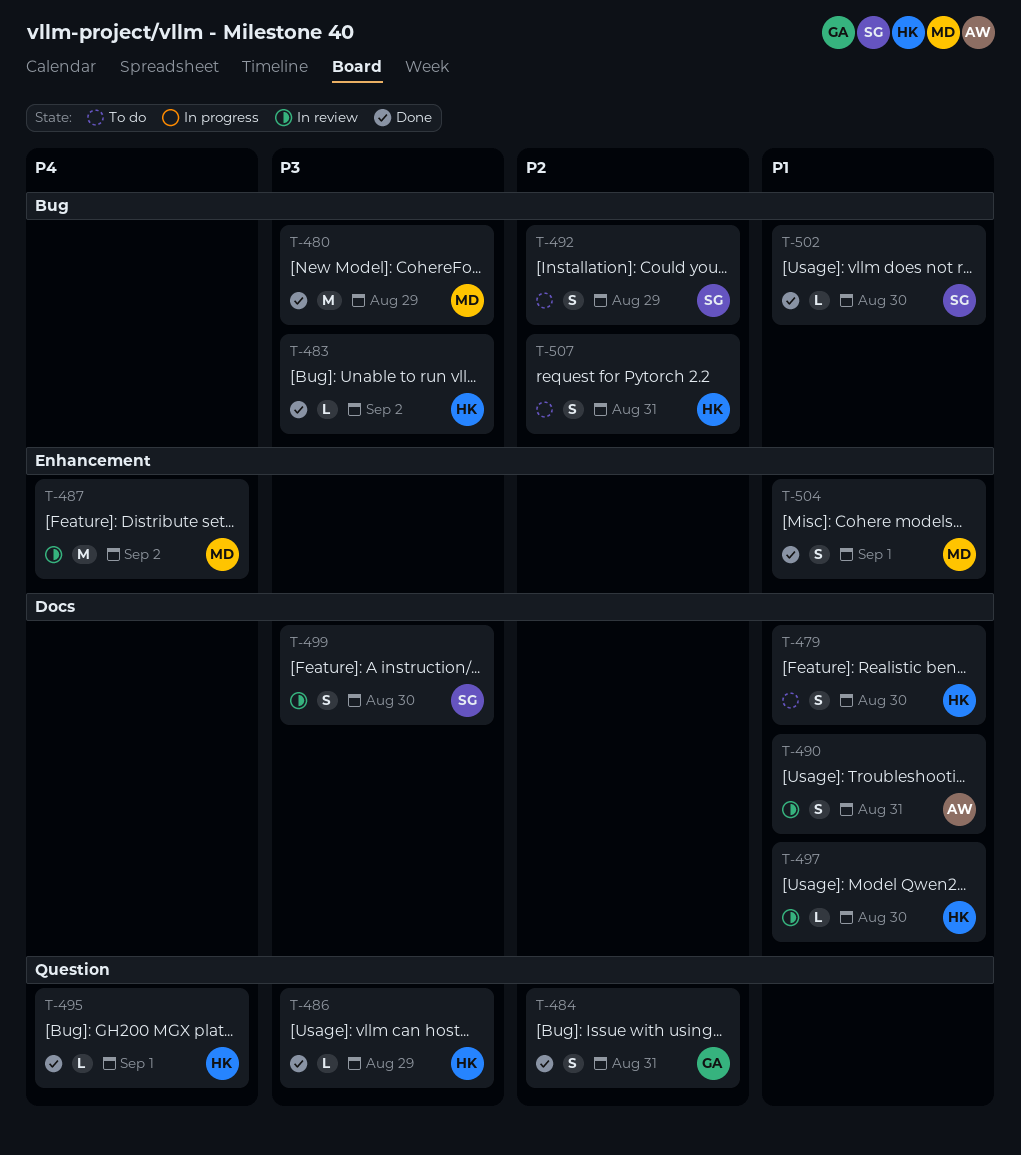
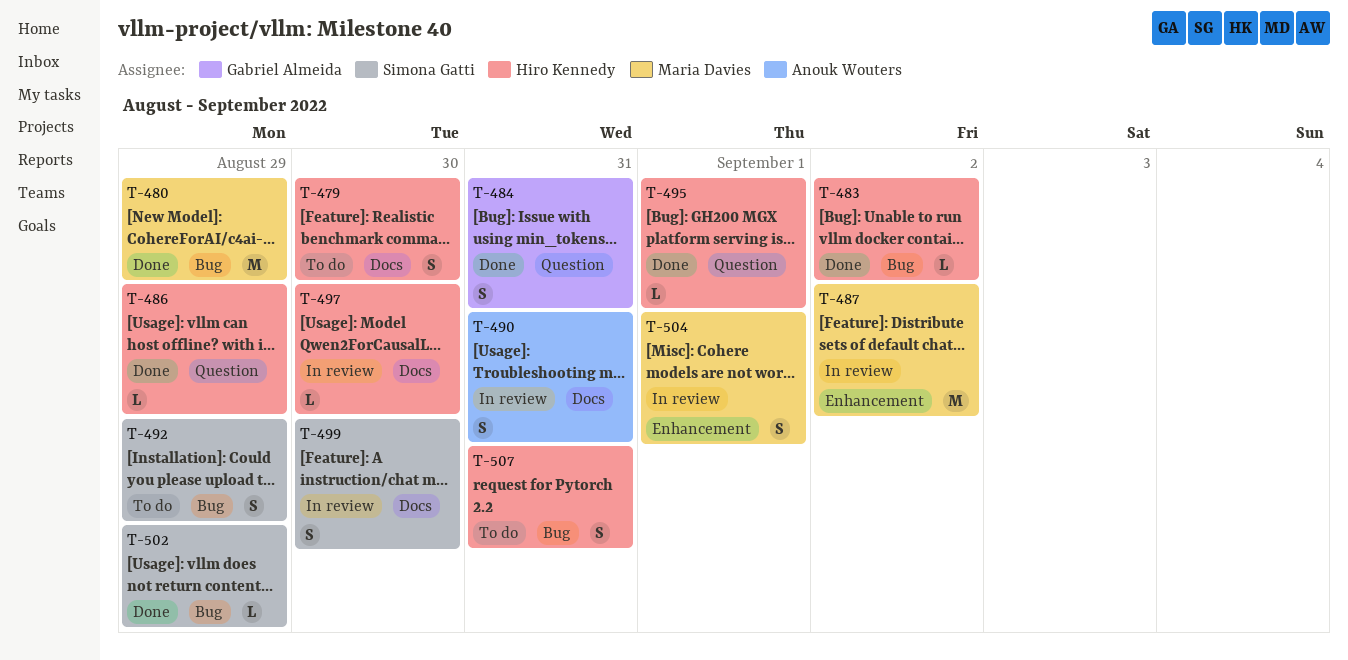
T-502, due: Aug 30 -> Aug 29
T-504, status: Done -> In review

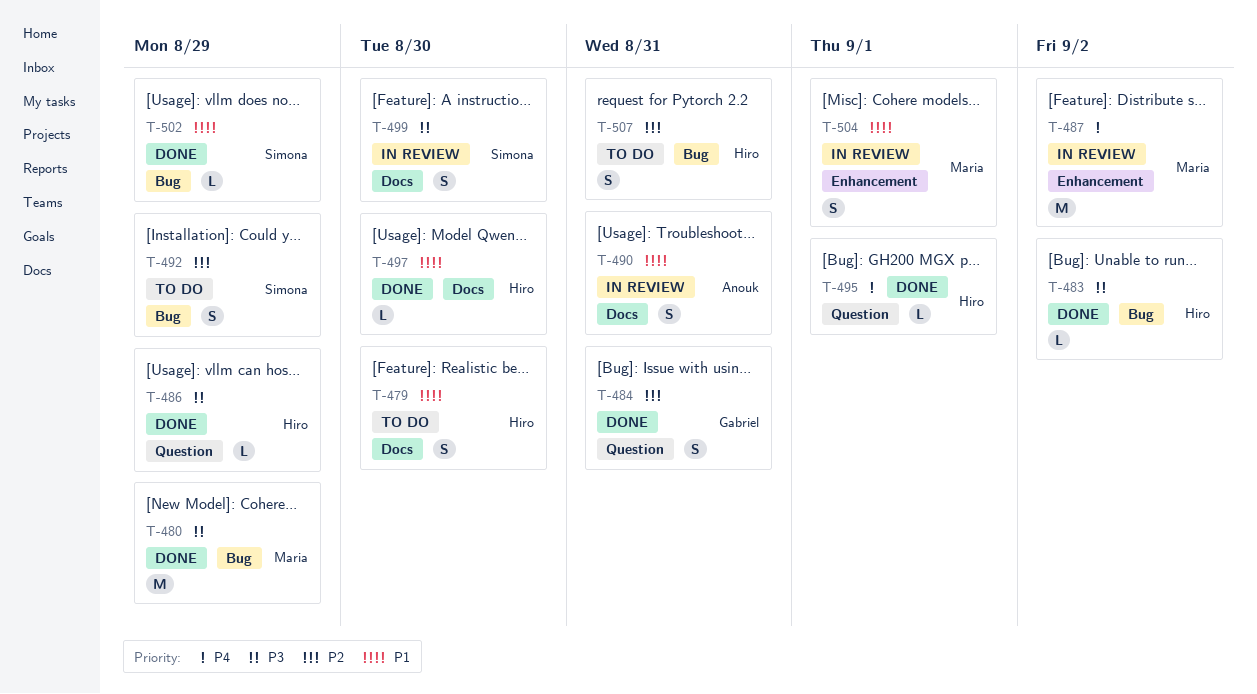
T-497, status: In review -> Done

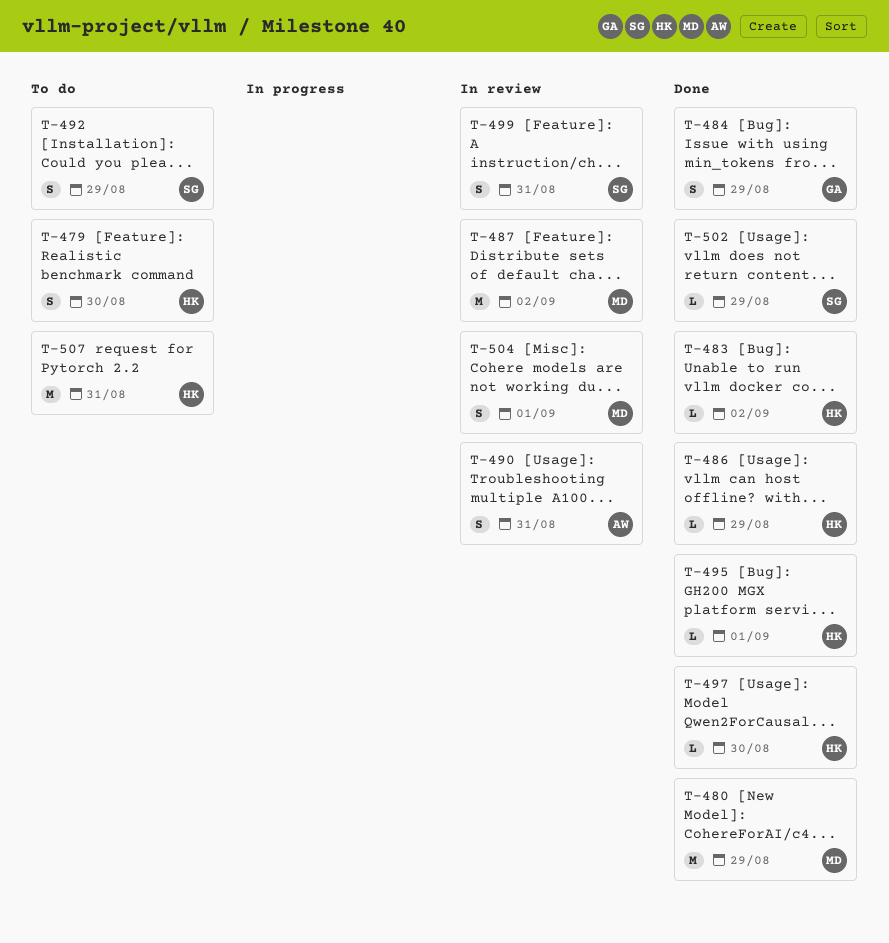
T-484, due: Aug 31 -> Aug 29
T-499, due: Aug 30 -> Aug 31
T-507, estimate: S -> M

